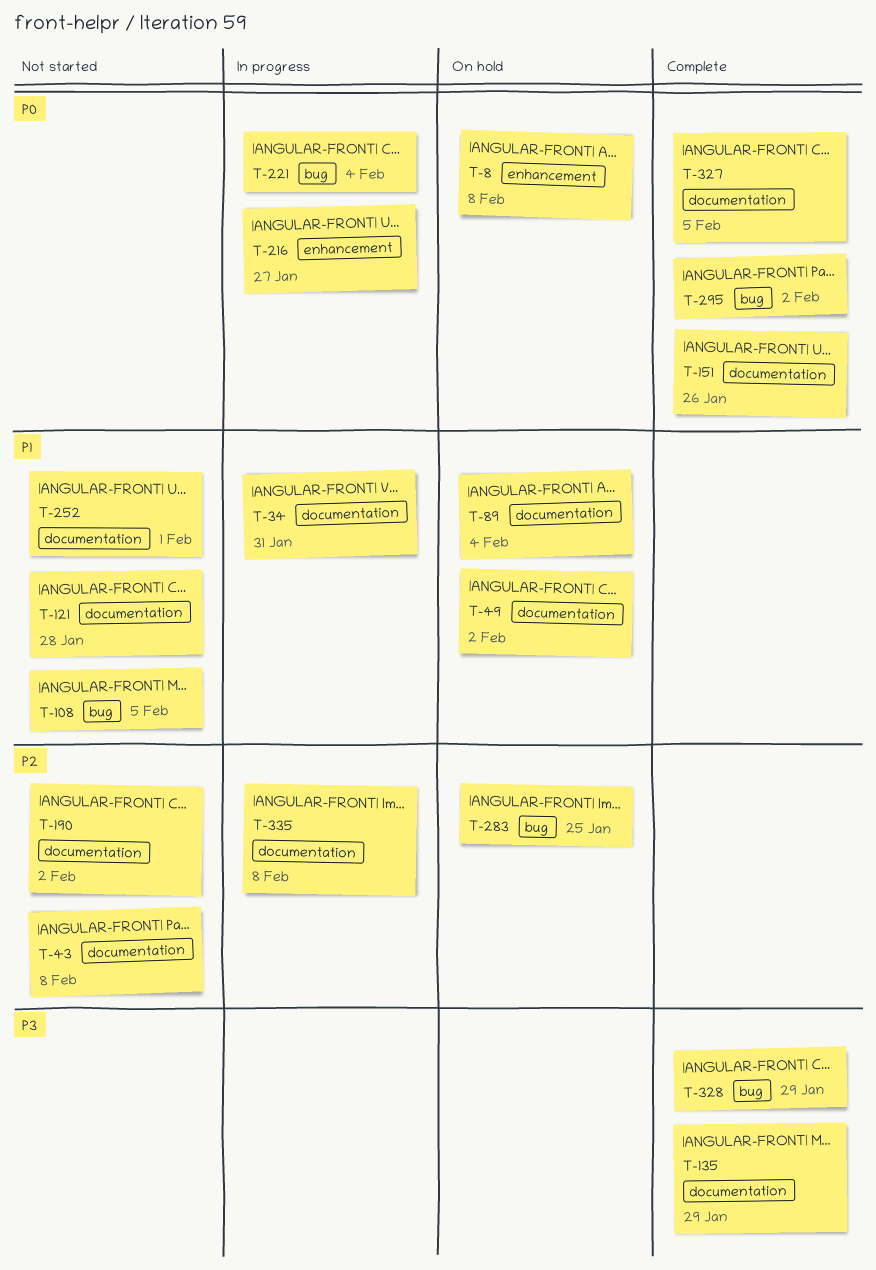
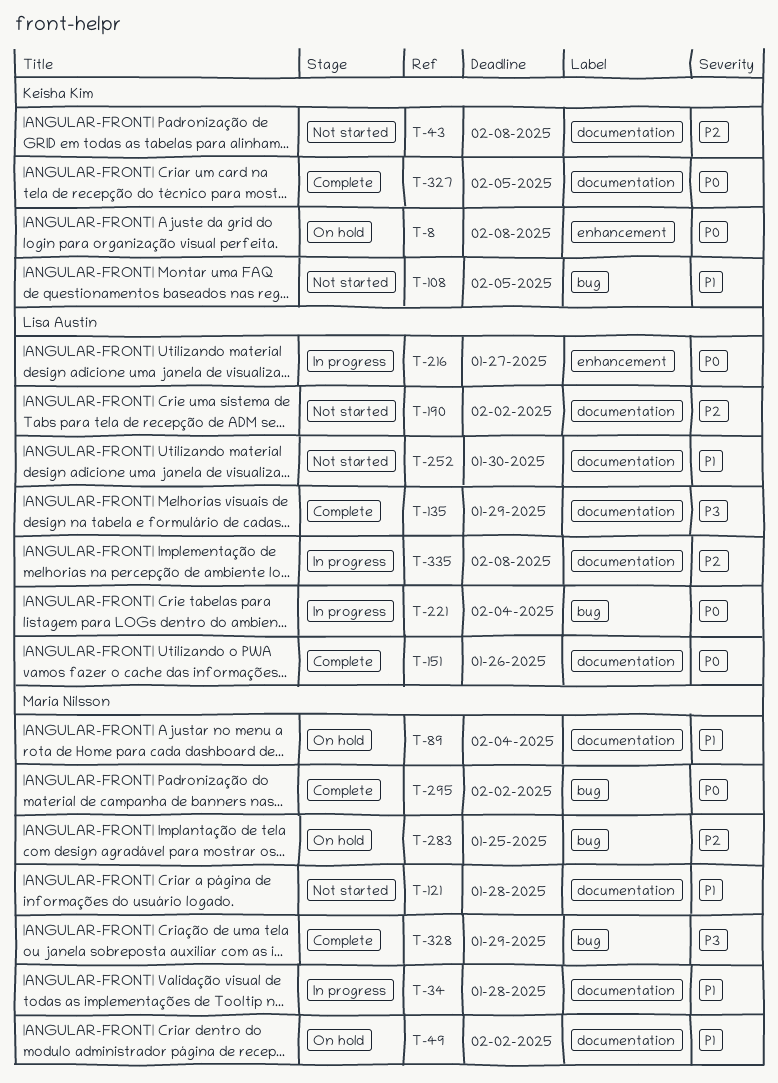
T-34, due: Jan 31 -> Jan 28
T-252, due: Feb 1 -> Jan 30

